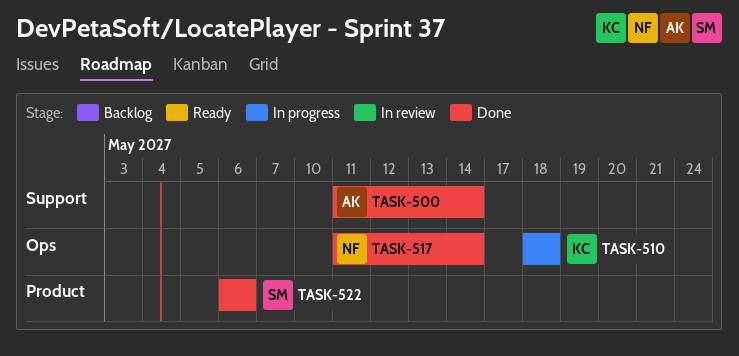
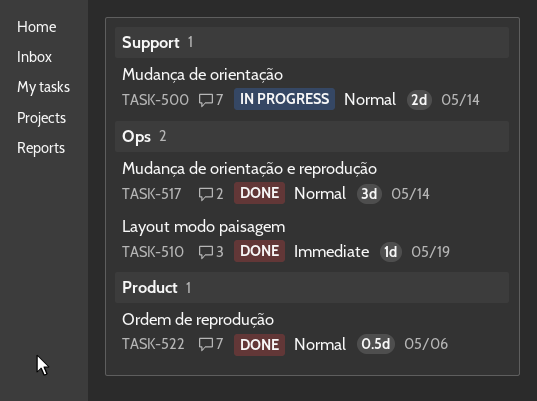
TASK-500, status: Done -> In progress
TASK-510, status: In progress -> Done
TASK-510, due: May 18 -> May 19

